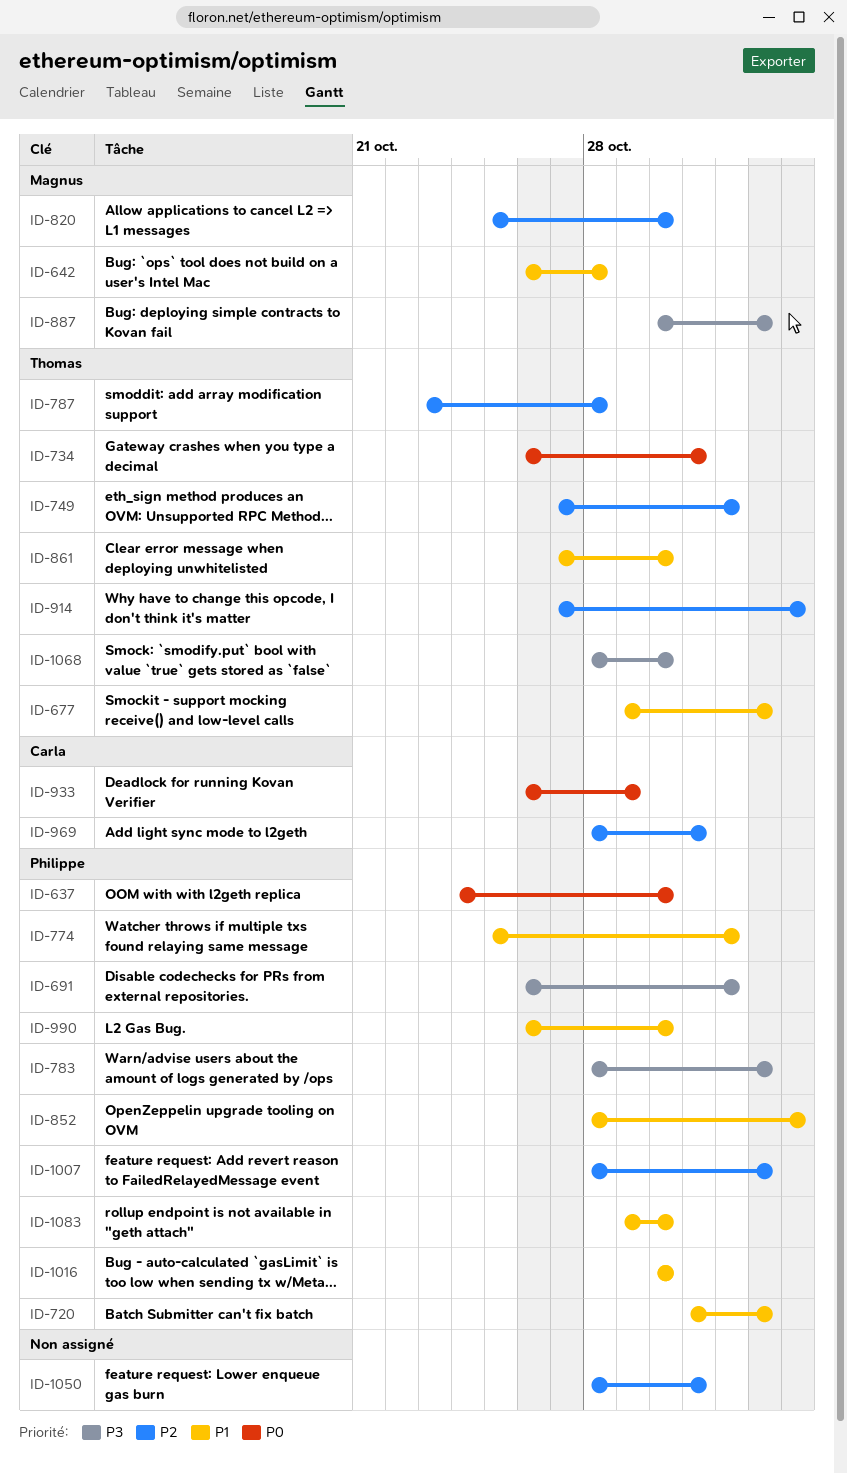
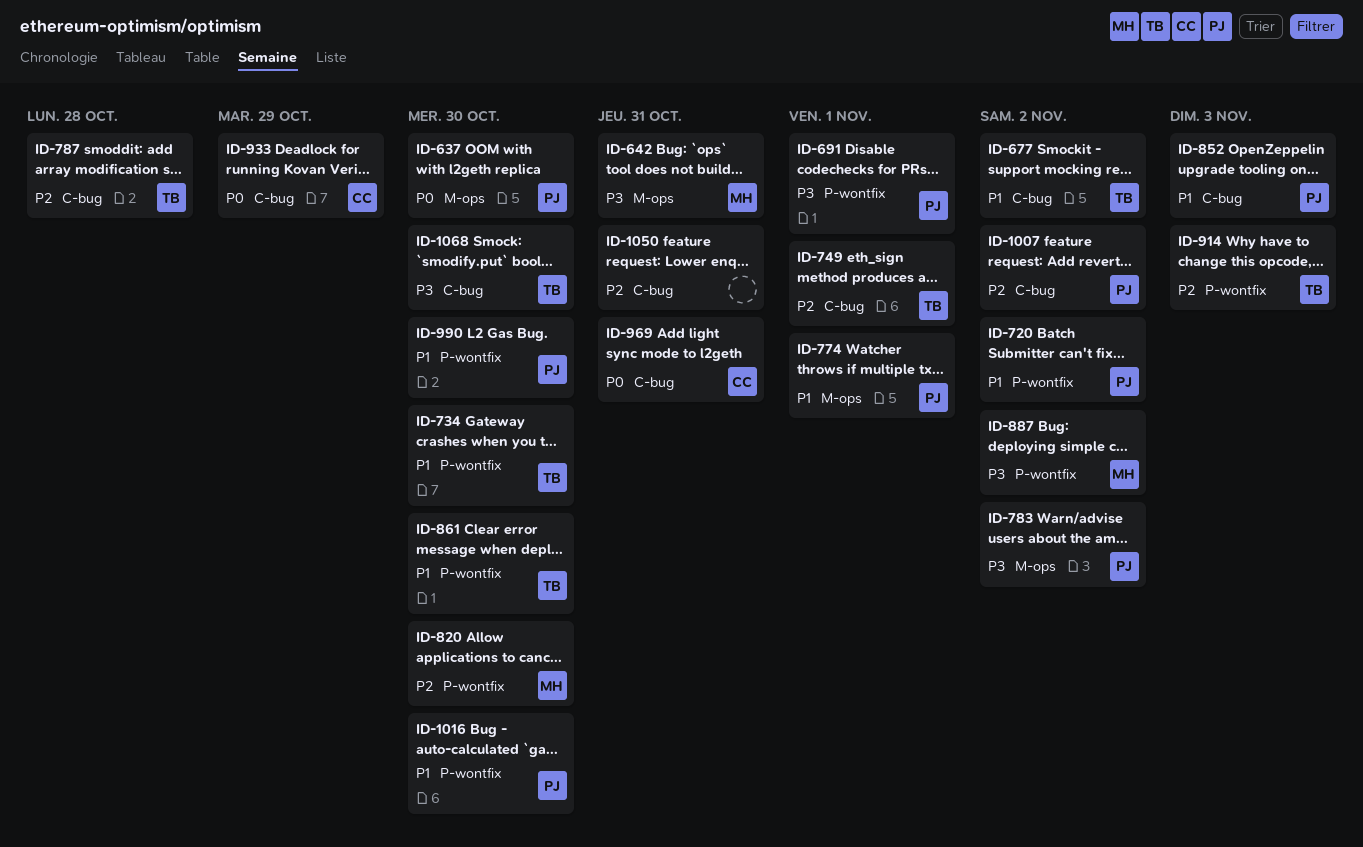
ID-642, priority: P1 -> P3
ID-642, due: Oct 28 -> Oct 31
ID-734, priority: P0 -> P1
ID-734, due: Oct 31 -> Oct 30
ID-969, priority: P2 -> P0
ID-1083: present -> none

